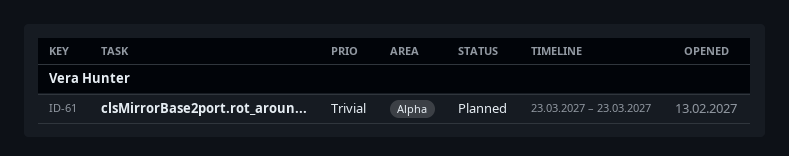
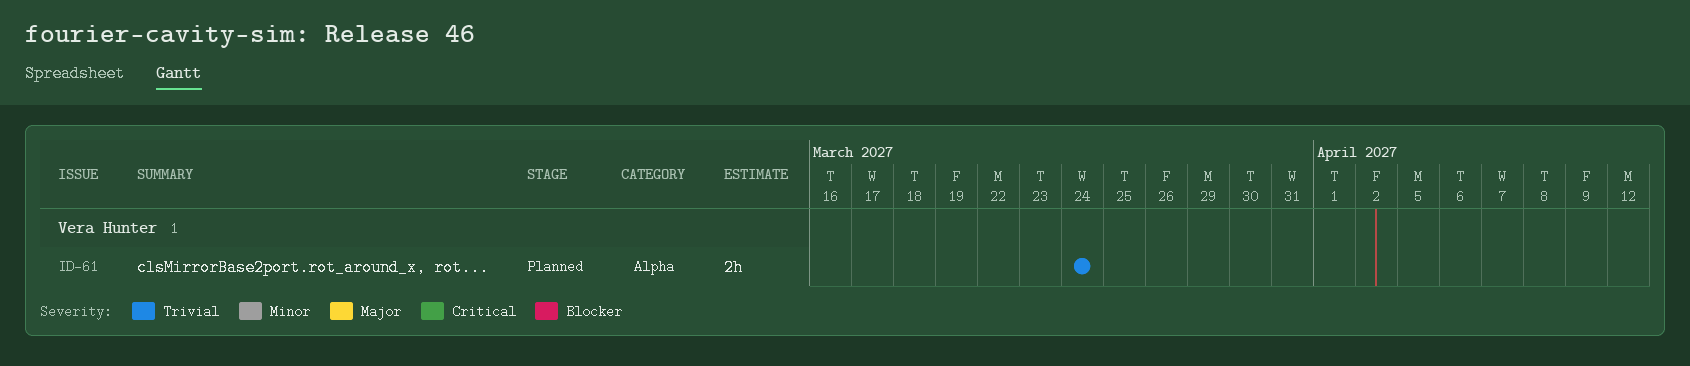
ID-61, start: Mar 23 -> Mar 24
ID-61, due: Mar 23 -> Mar 24

